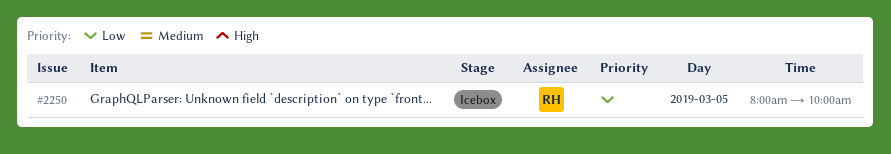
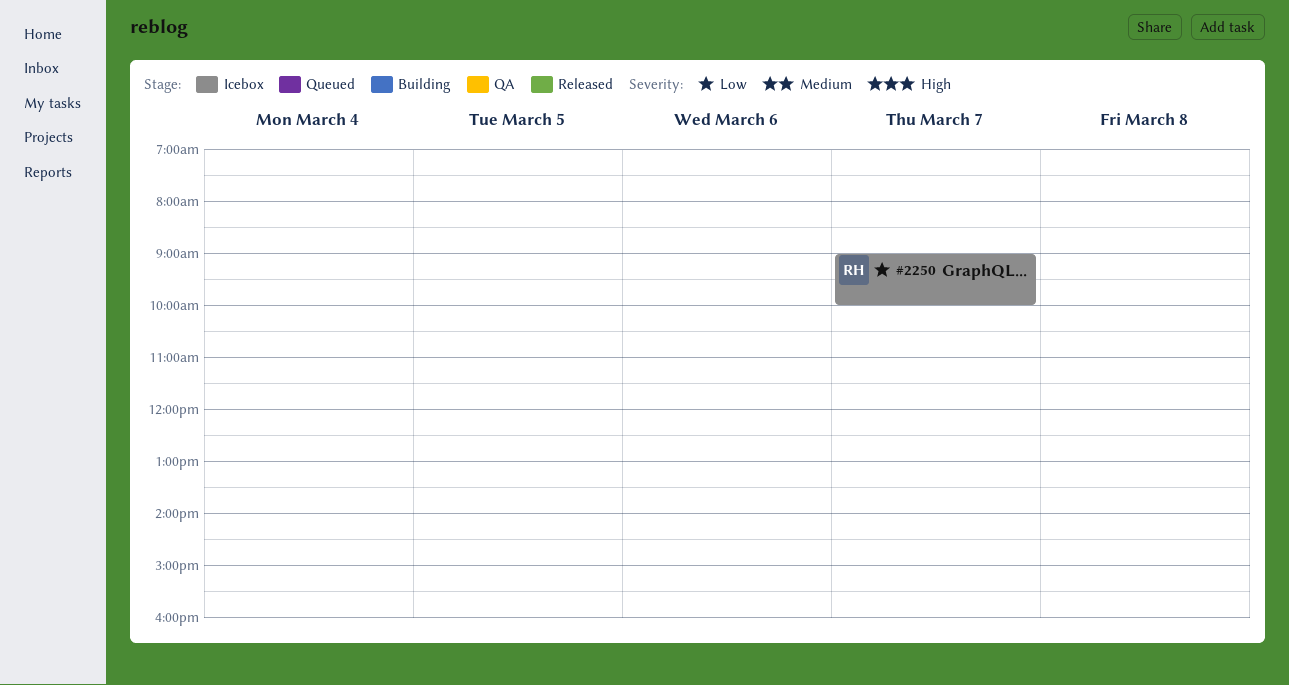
#2250, day: Mar 5 -> Mar 7
#2250, begins: 08:00 -> 09:00

